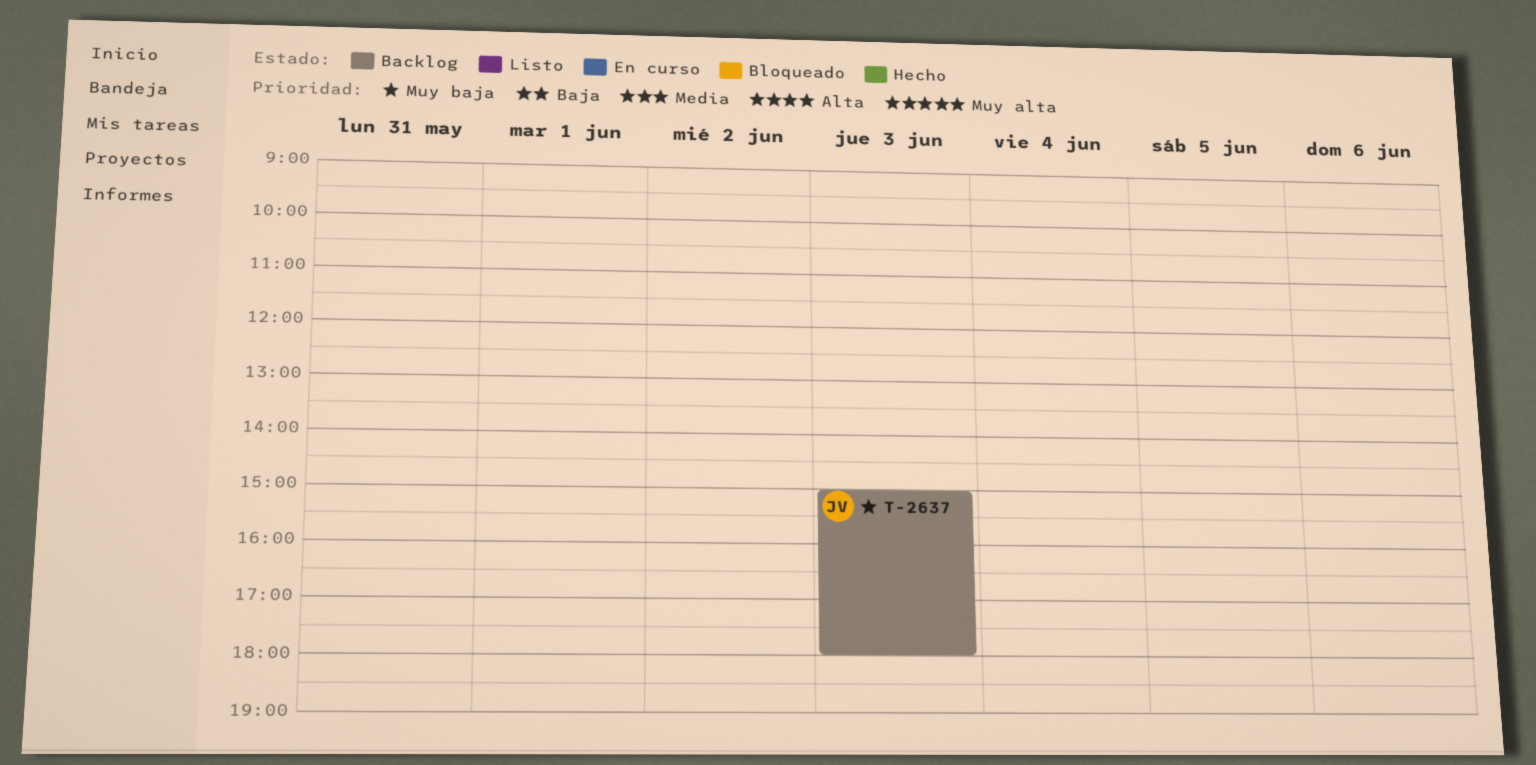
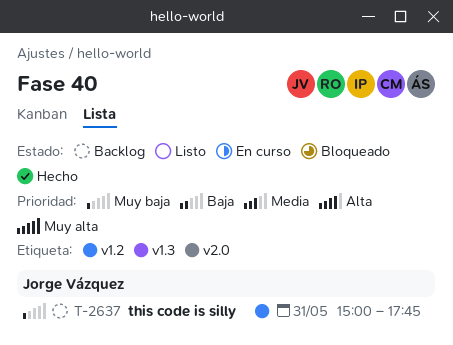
T-2637, day: Jun 3 -> May 31
T-2637, ends: 18:00 -> 17:45

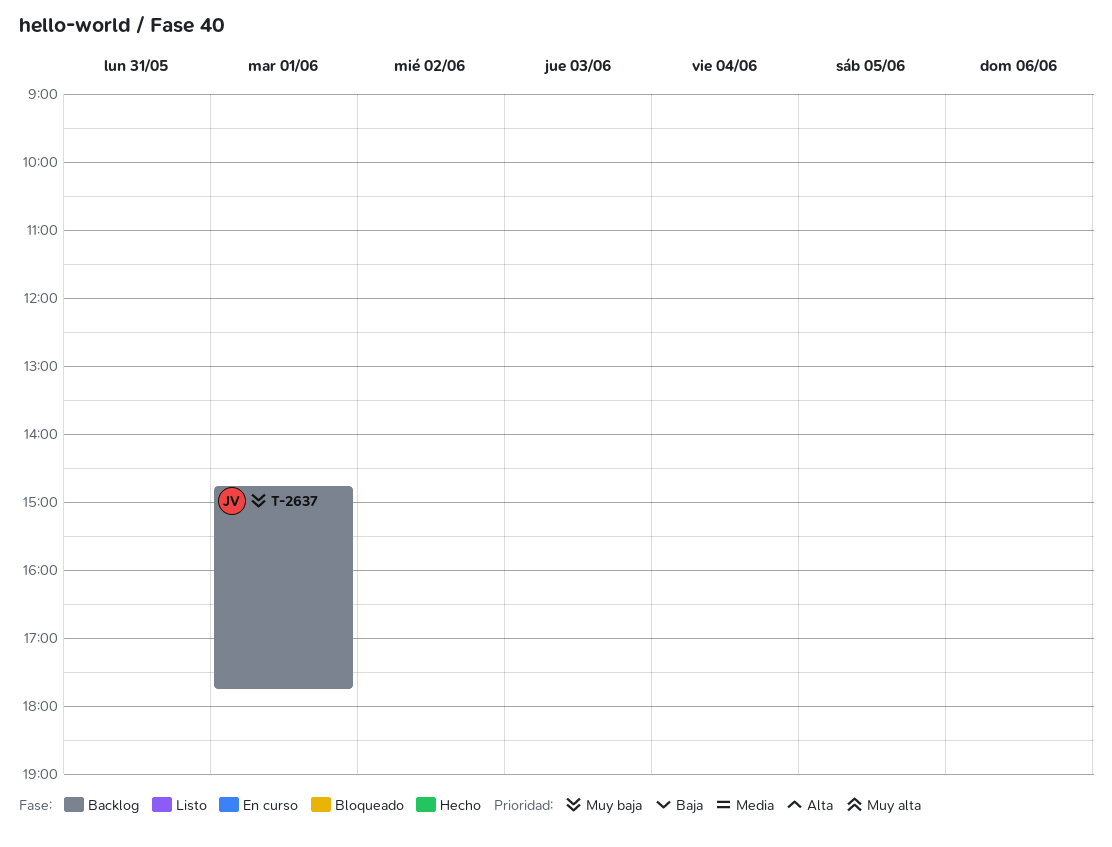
T-2637, day: May 31 -> Jun 1
T-2637, begins: 15:00 -> 14:45

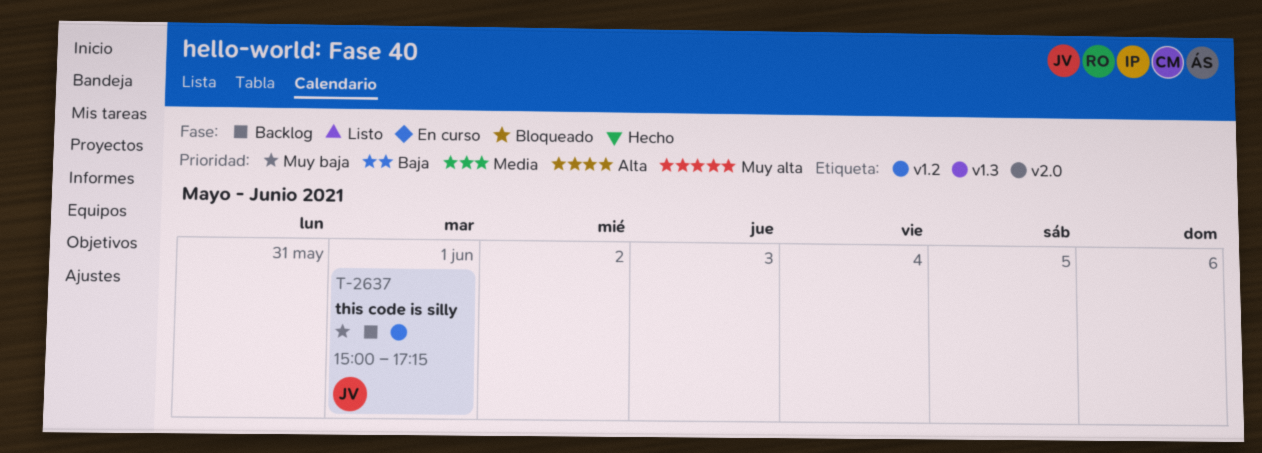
T-2637, begins: 14:45 -> 15:00
T-2637, ends: 17:45 -> 17:15

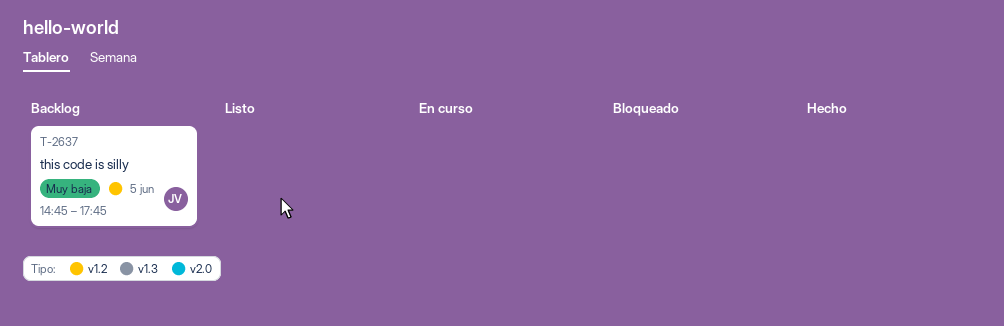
T-2637, day: Jun 1 -> Jun 5
T-2637, begins: 15:00 -> 14:45
T-2637, ends: 17:15 -> 17:45

